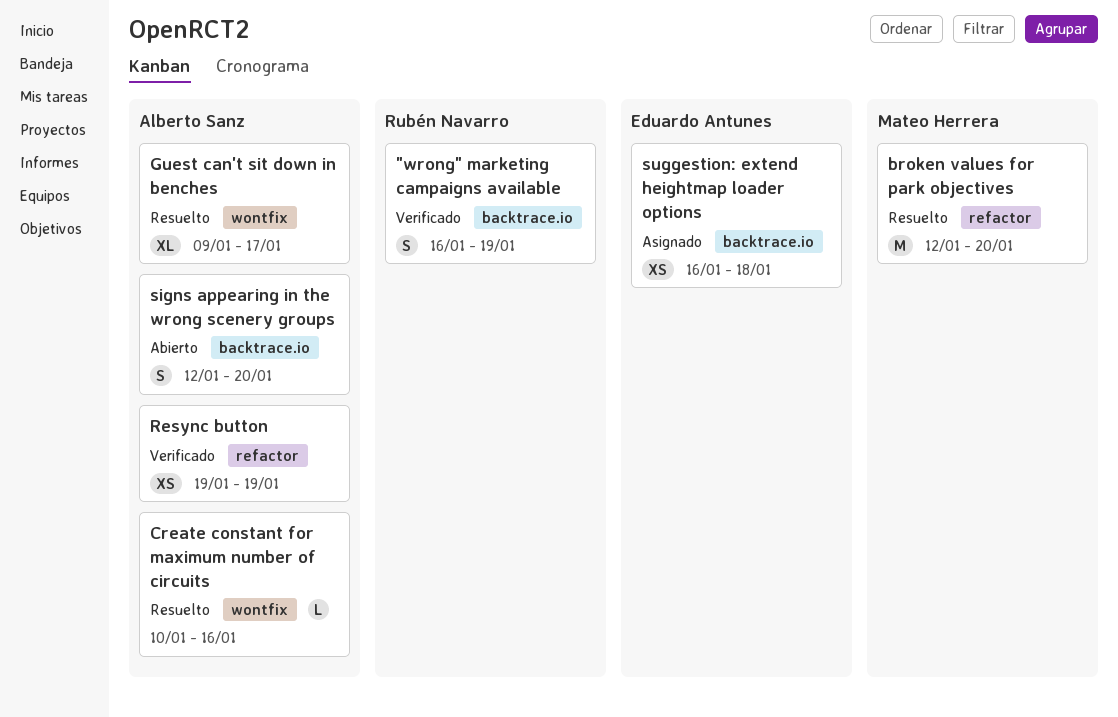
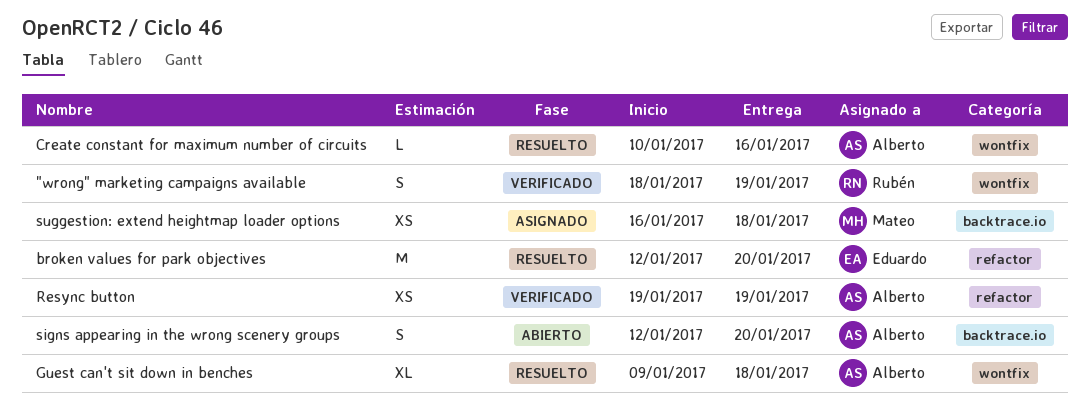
"wrong" marketing campaigns available, label: backtrace.io -> wontfix
"wrong" marketing campaigns available, start: Jan 16 -> Jan 18
broken values for park objectives, owner: Mateo Herrera -> Eduardo Antunes
Guest can't sit down in benches, due: Jan 17 -> Jan 18
suggestion: extend heightmap loader options, owner: Eduardo Antunes -> Mateo Herrera

